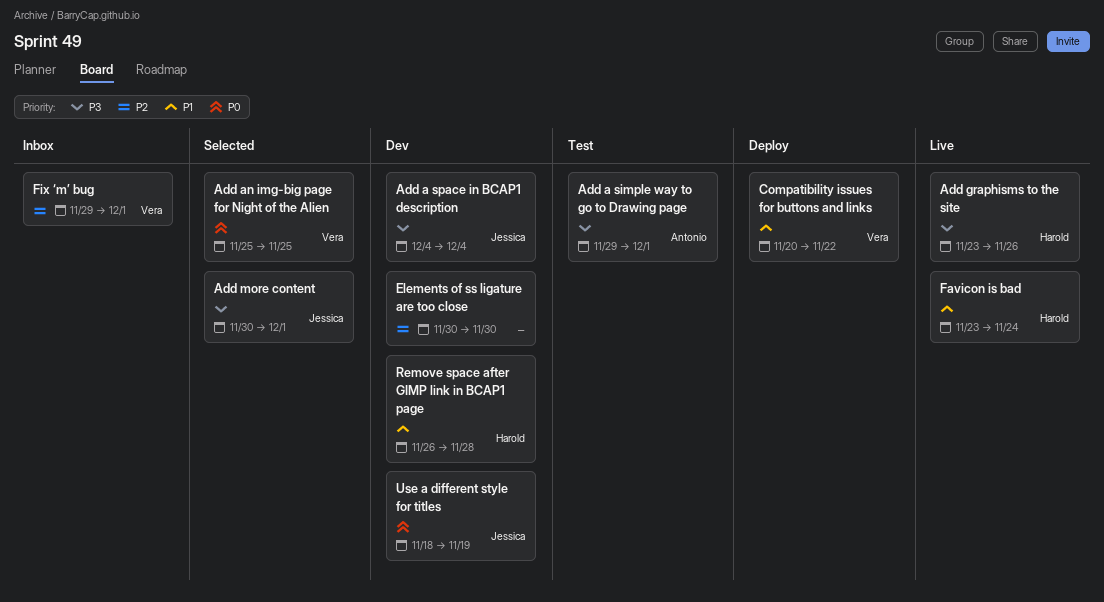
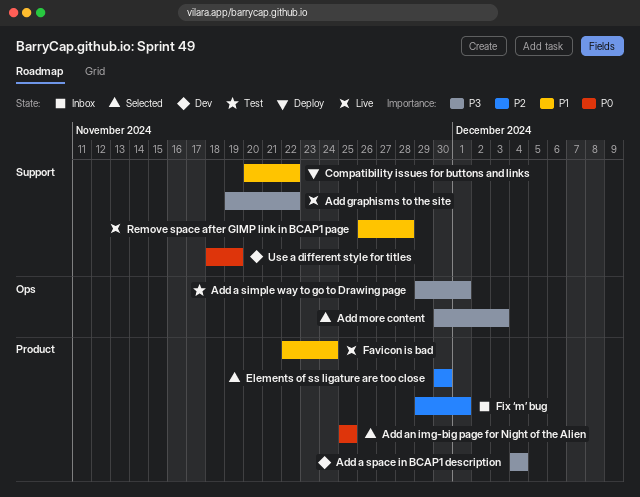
Add graphisms to the site, start: Nov 23 -> Nov 19
Add graphisms to the site, due: Nov 26 -> Nov 22
Add more content, due: Dec 1 -> Dec 3
Elements of ss ligature are too close, status: Dev -> Selected
Favicon is bad, start: Nov 23 -> Nov 22
Remove space after GIMP link in BCAP1 page, status: Dev -> Live

